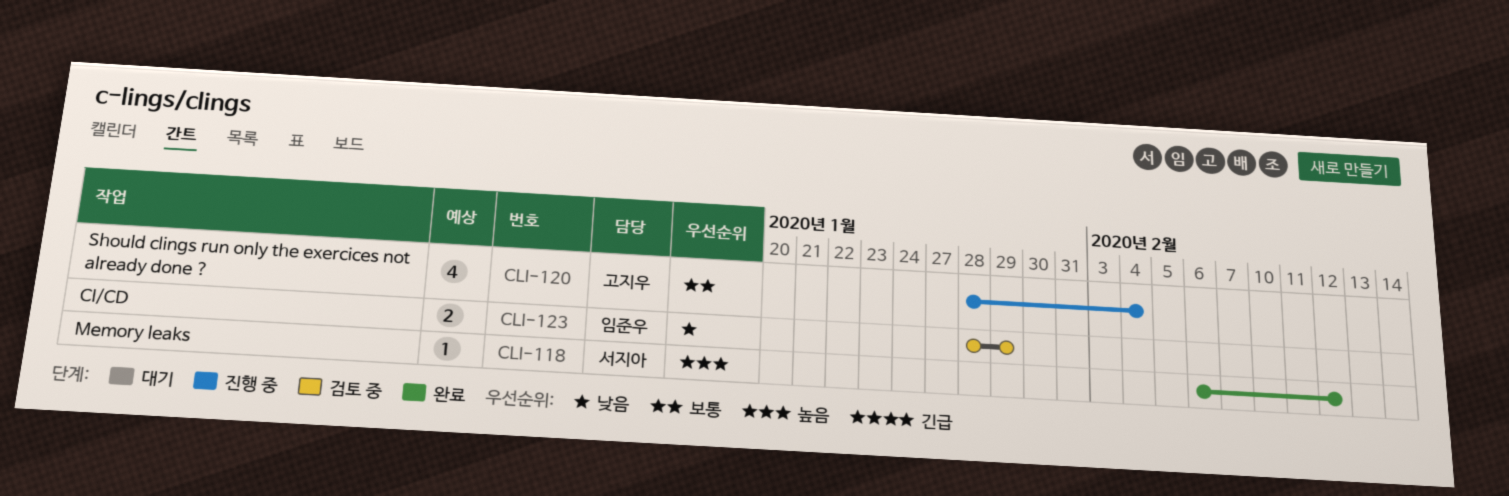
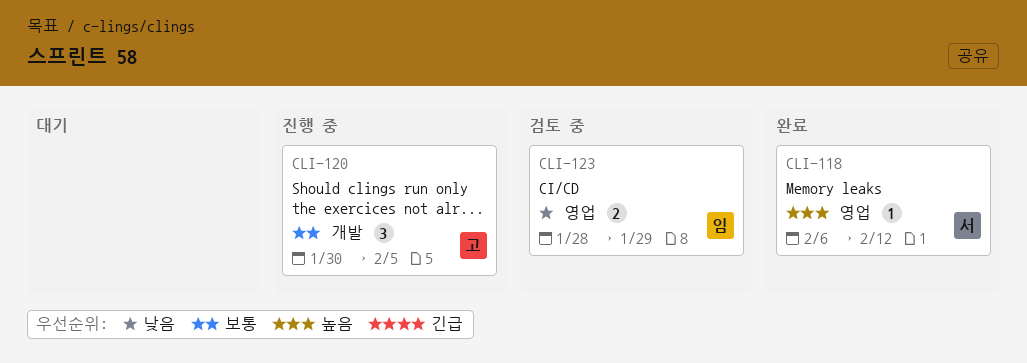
CLI-120, estimate: 4 -> 3
CLI-120, start: Jan 28 -> Jan 30
CLI-120, due: Feb 4 -> Feb 5

